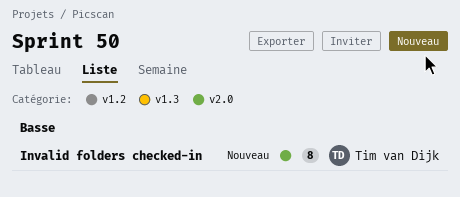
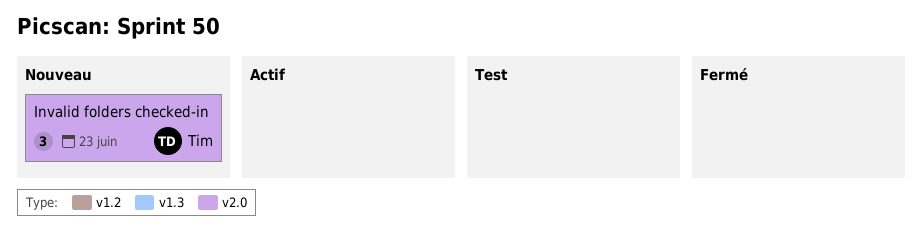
Invalid folders checked-in, estimate: 8 -> 3

